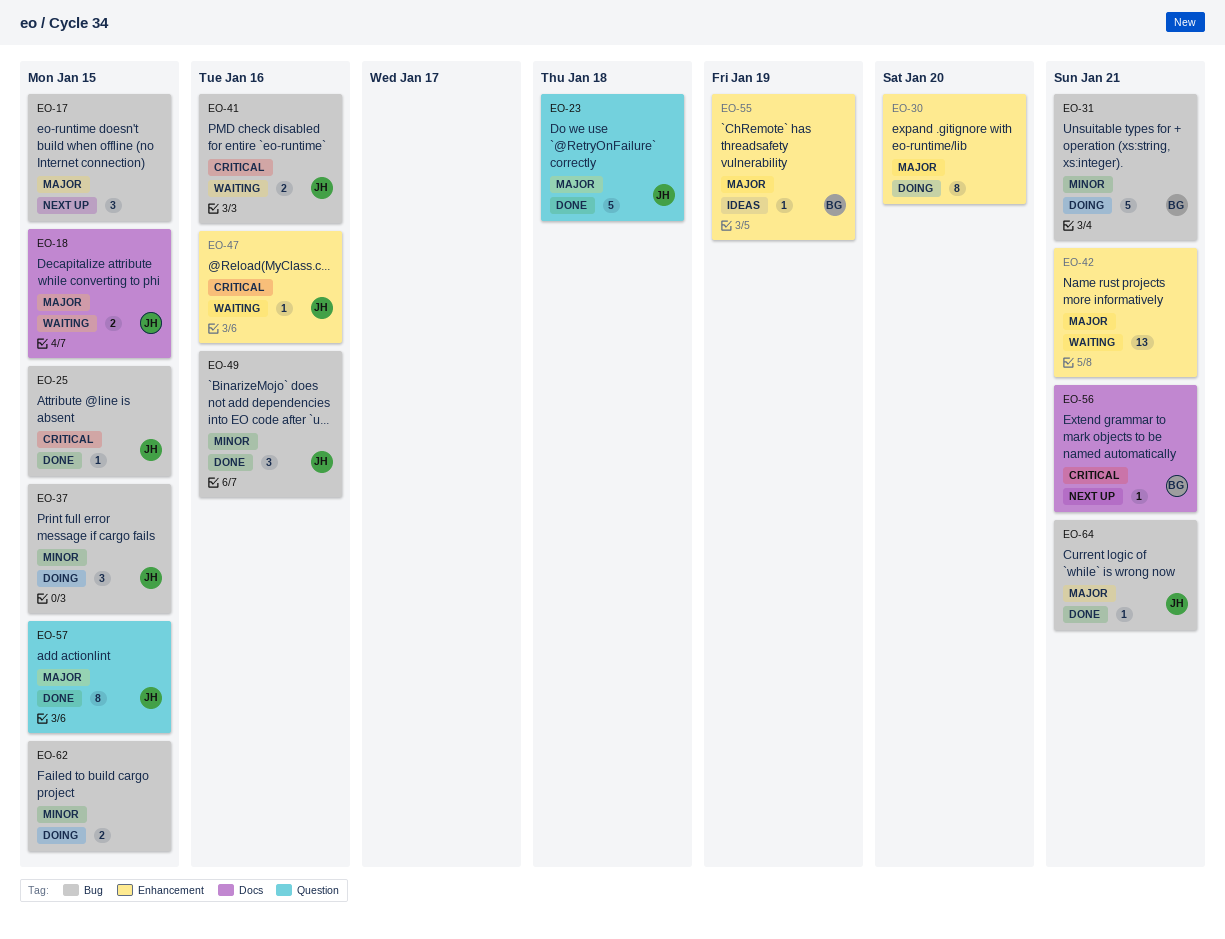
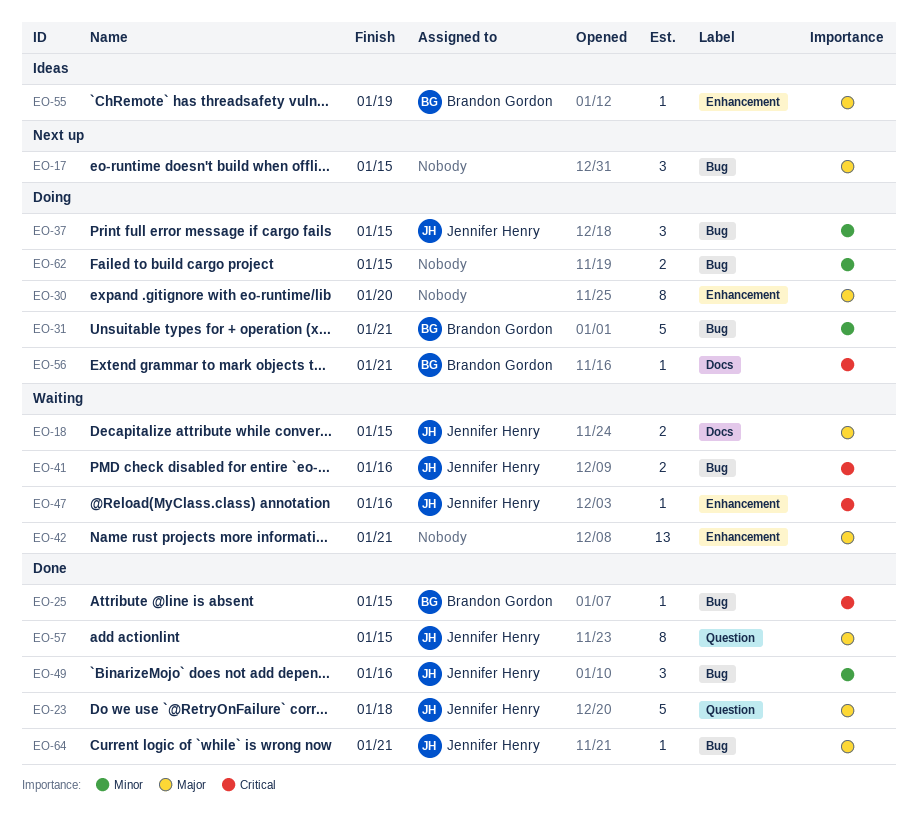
EO-25, owner: Jennifer Henry -> Brandon Gordon
EO-56, status: Next up -> Doing

